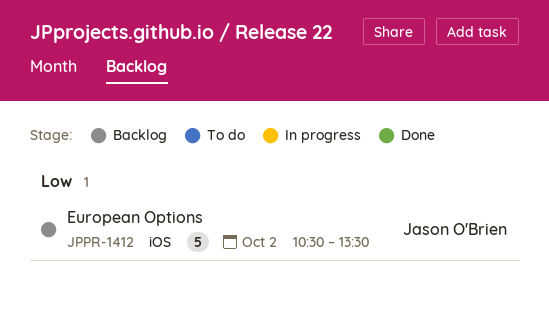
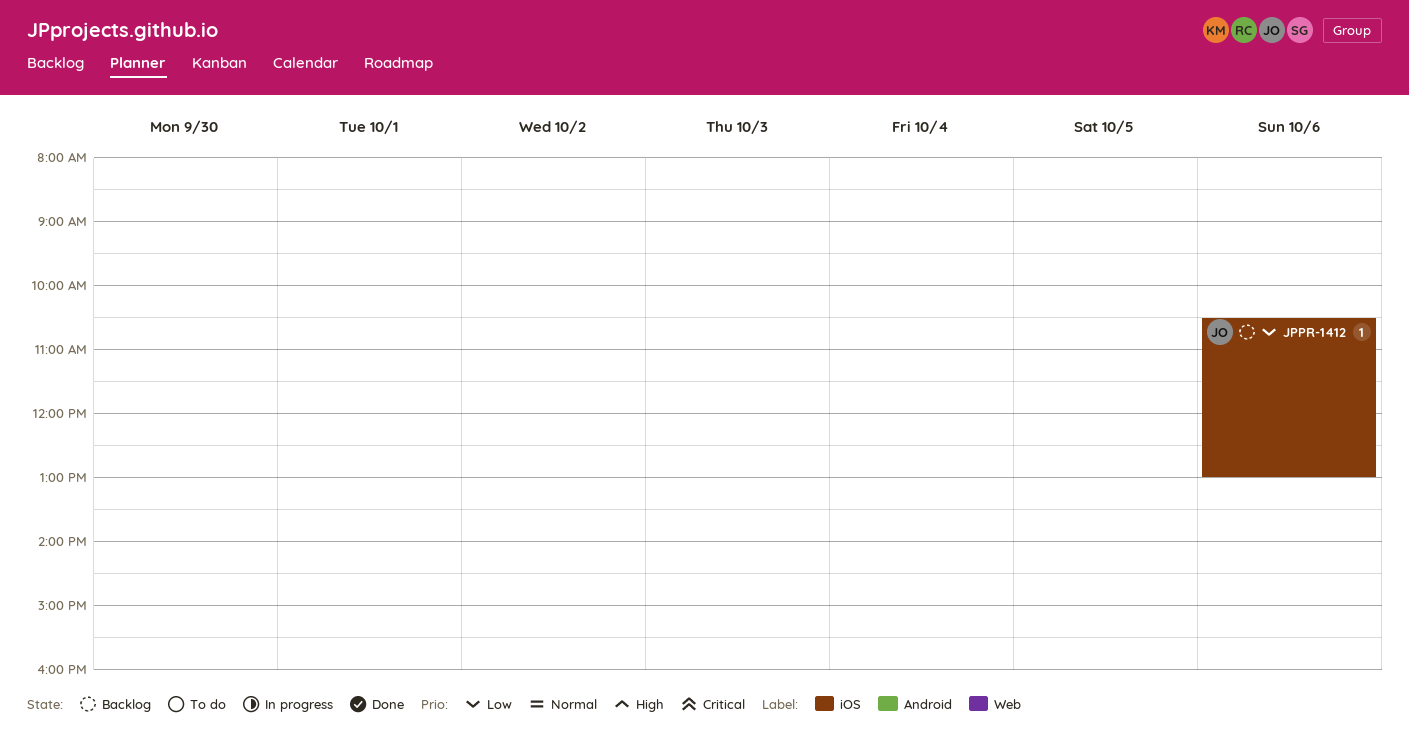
JPPR-1412, estimate: 5 -> 1
JPPR-1412, day: Oct 2 -> Oct 6
JPPR-1412, ends: 13:30 -> 13:00

